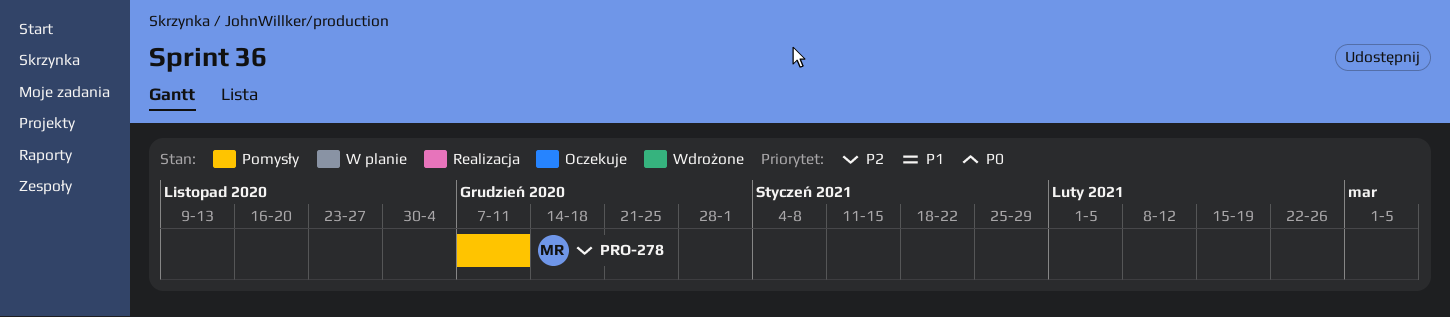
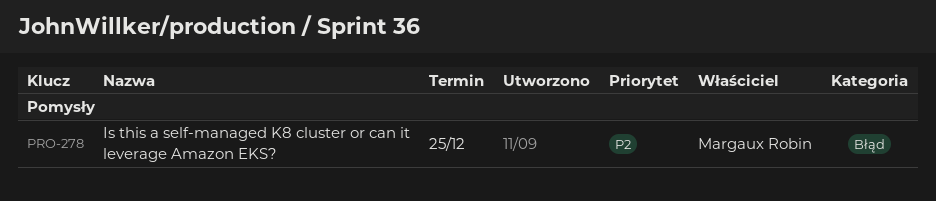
PRO-278, due: Dec 11 -> Dec 25

